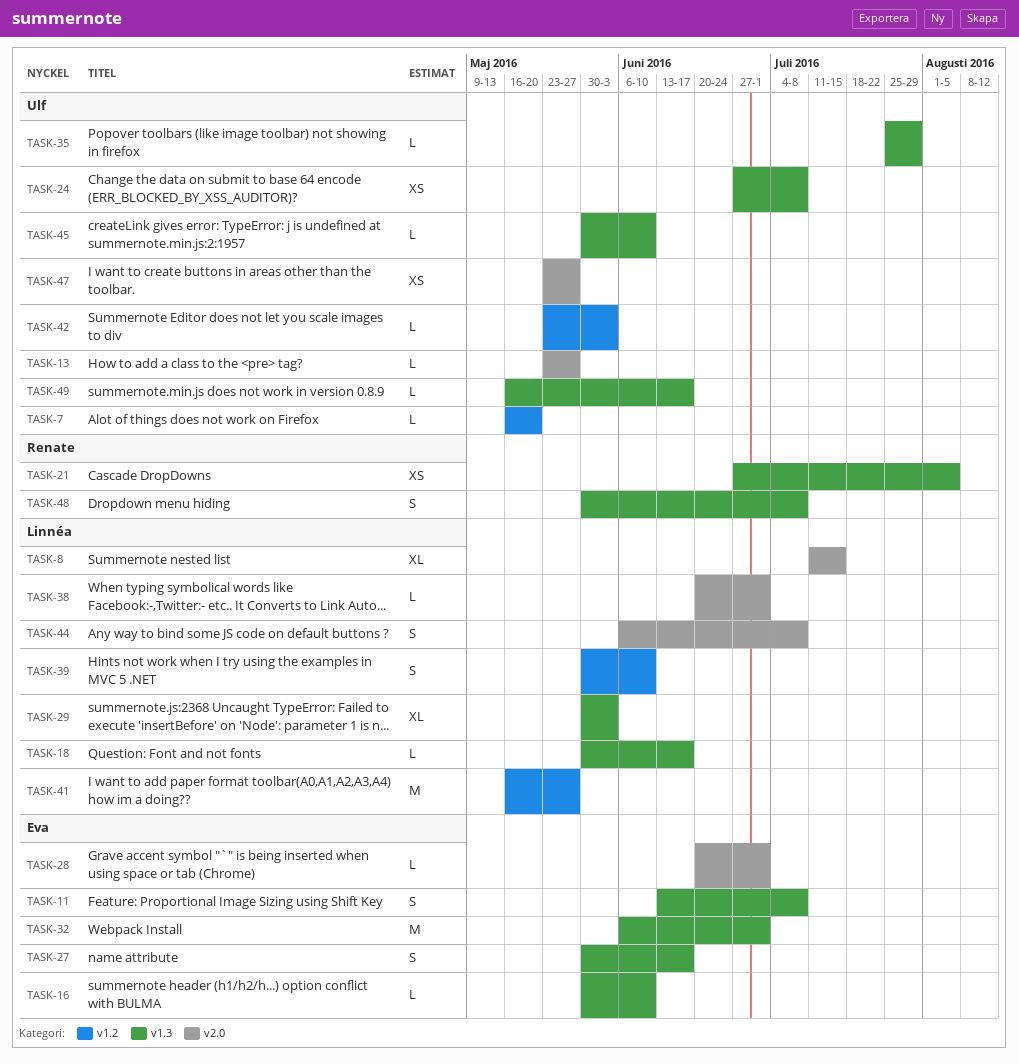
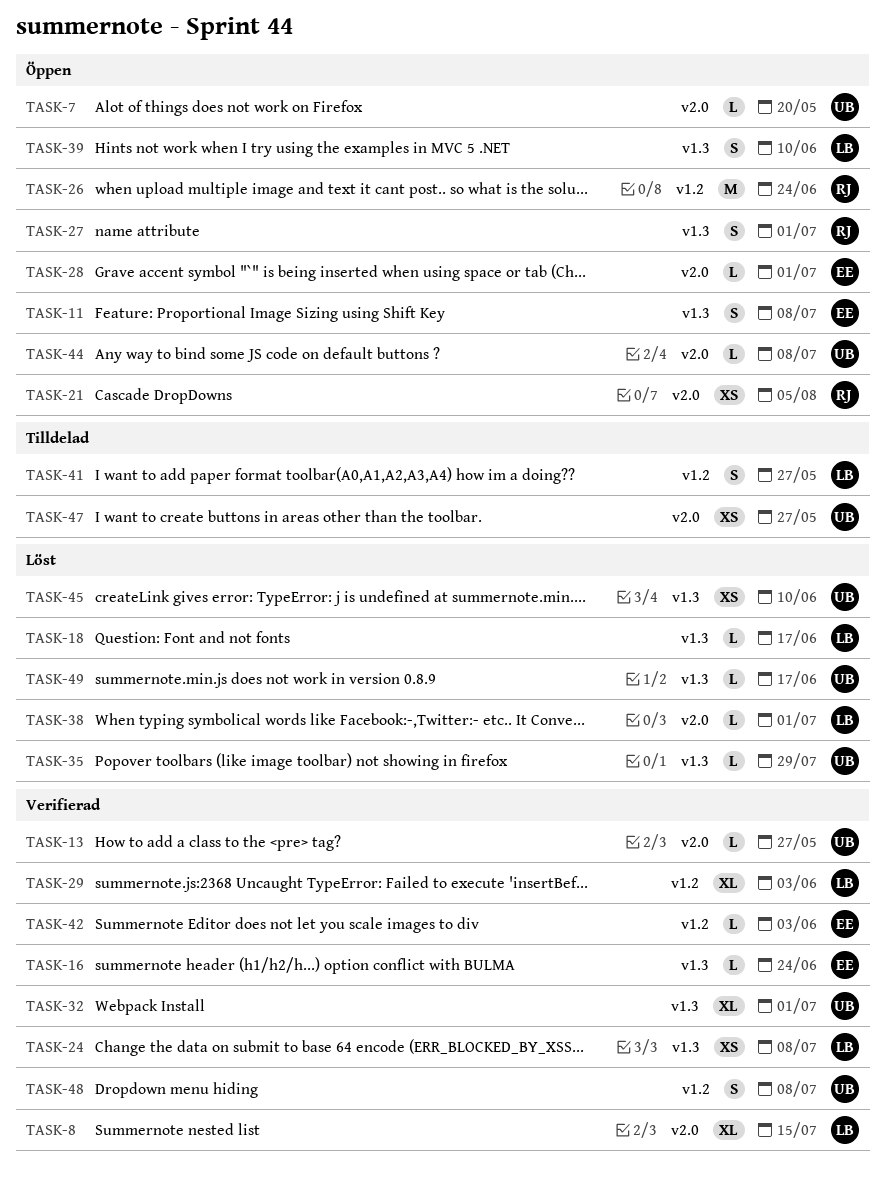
TASK-7, label: v1.2 -> v2.0
TASK-16, due: Jun 10 -> Jun 24
TASK-21, label: v1.3 -> v2.0
TASK-24, owner: Ulf -> Linnéa
TASK-26: none -> present
TASK-27, owner: Eva -> Renate
TASK-27, due: Jun 17 -> Jul 1
TASK-29, label: v1.3 -> v1.2
TASK-32, owner: Eva -> Ulf
TASK-32, estimate: M -> XL
TASK-39, label: v1.2 -> v1.3
TASK-41, estimate: M -> S
TASK-42, owner: Ulf -> Eva
TASK-44, owner: Linnéa -> Ulf
TASK-44, estimate: S -> L
TASK-45, estimate: L -> XS
TASK-48, owner: Renate -> Ulf
TASK-48, label: v1.3 -> v1.2

